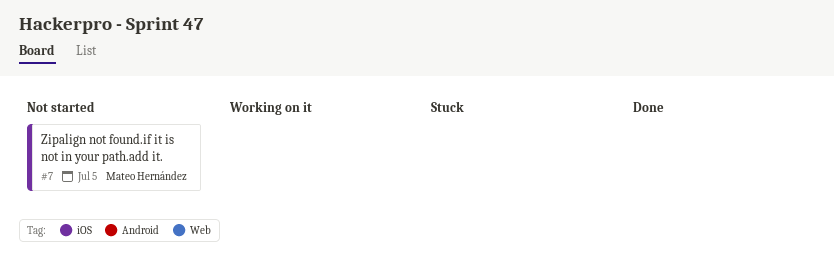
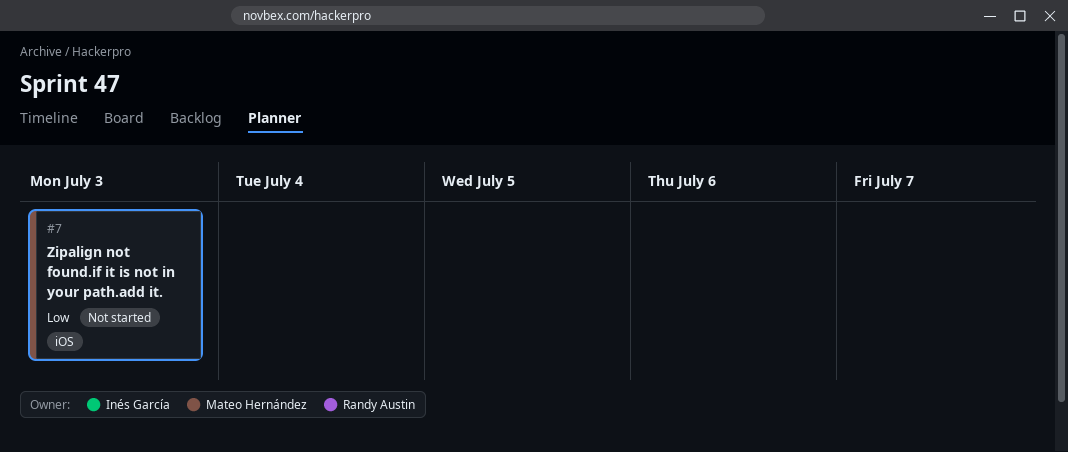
#7, due: Jul 5 -> Jul 3

